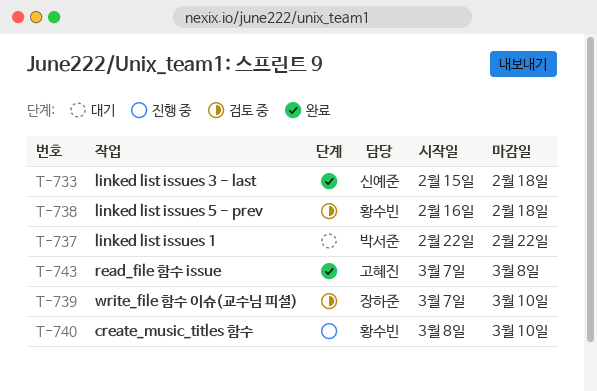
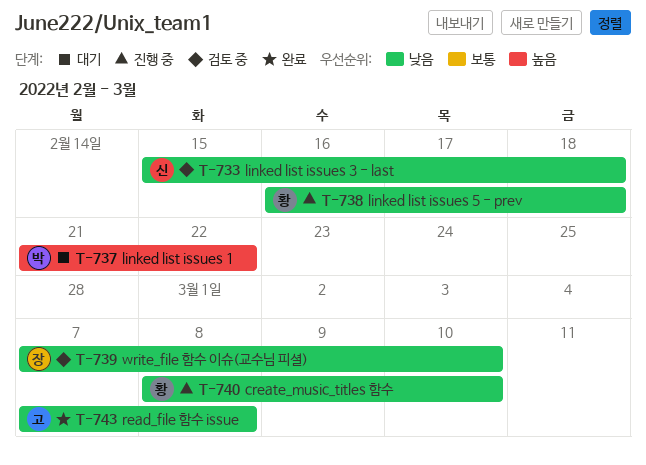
T-733, status: 완료 -> 검토 중
T-737, start: Feb 22 -> Feb 21
T-738, status: 검토 중 -> 진행 중

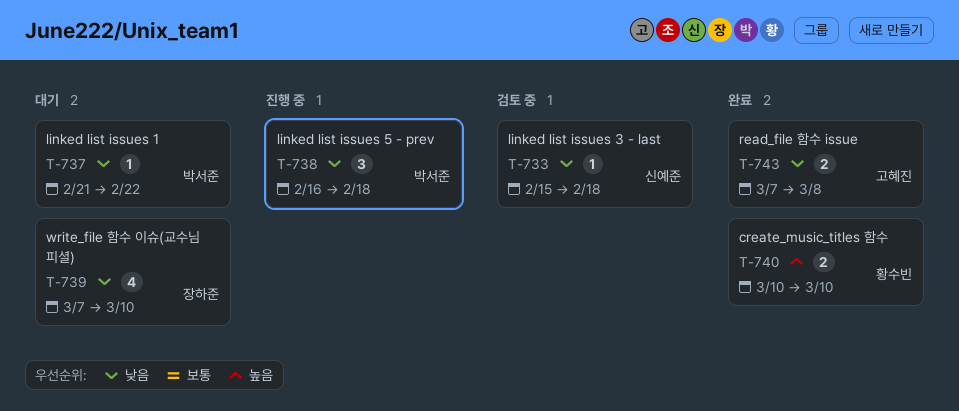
T-737, priority: 높음 -> 낮음
T-738, owner: 황수빈 -> 박서준
T-739, status: 검토 중 -> 대기
T-740, status: 진행 중 -> 완료
T-740, priority: 낮음 -> 높음
T-740, start: Mar 8 -> Mar 10

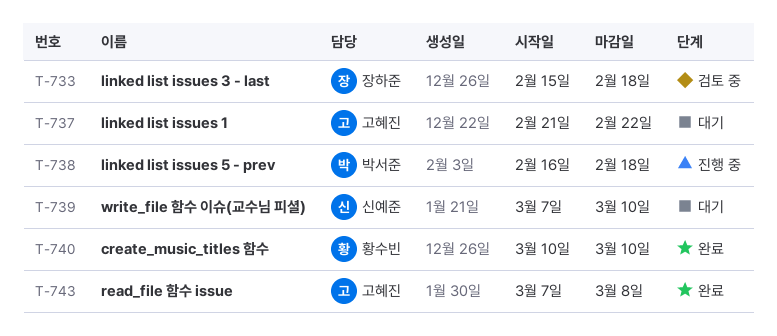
T-733, owner: 신예준 -> 장하준
T-737, owner: 박서준 -> 고혜진
T-739, owner: 장하준 -> 신예준

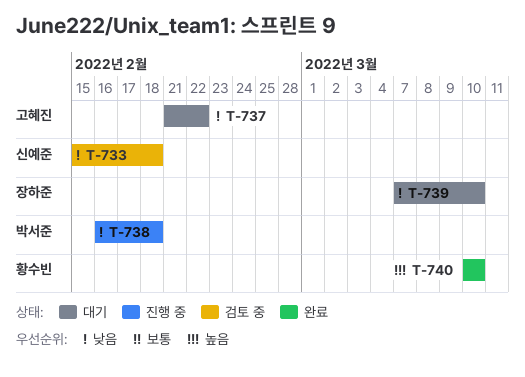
T-733, owner: 장하준 -> 신예준
T-739, owner: 신예준 -> 장하준
T-743: present -> none

